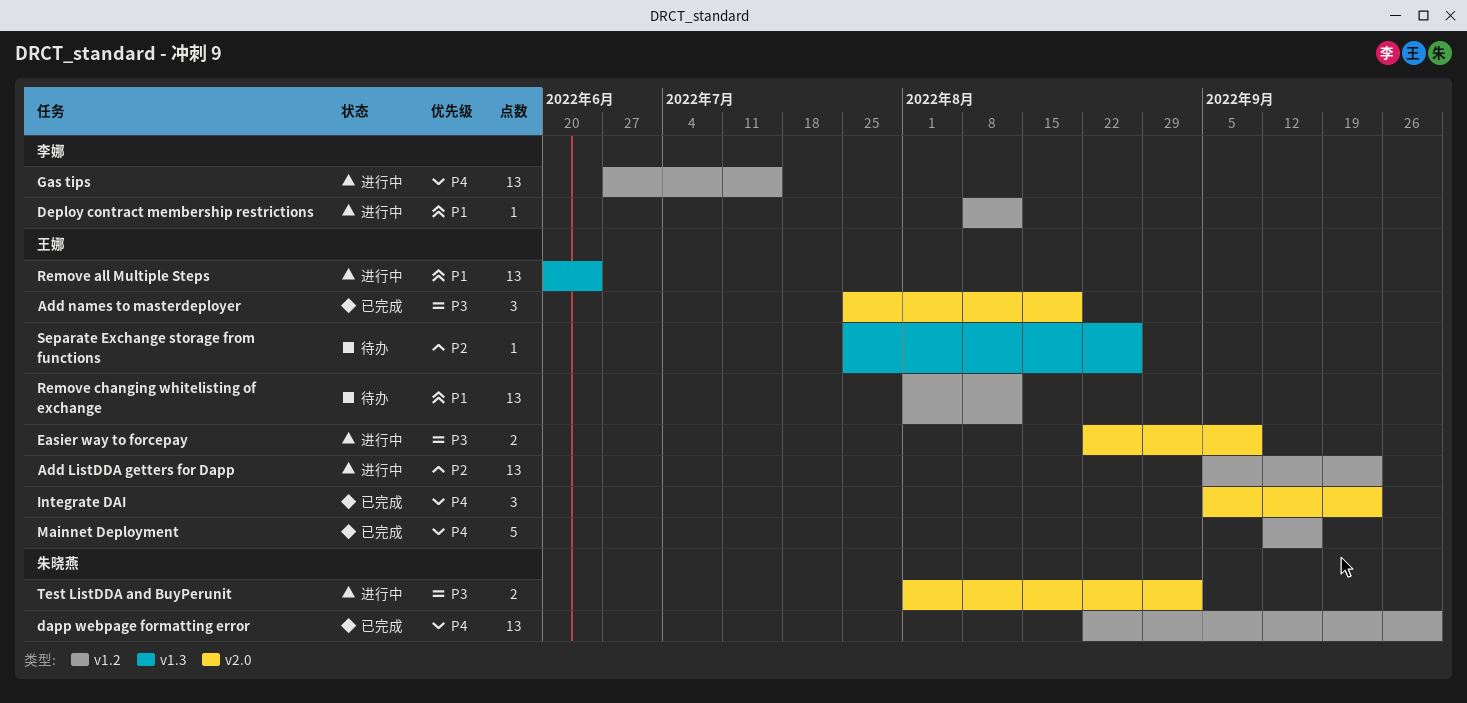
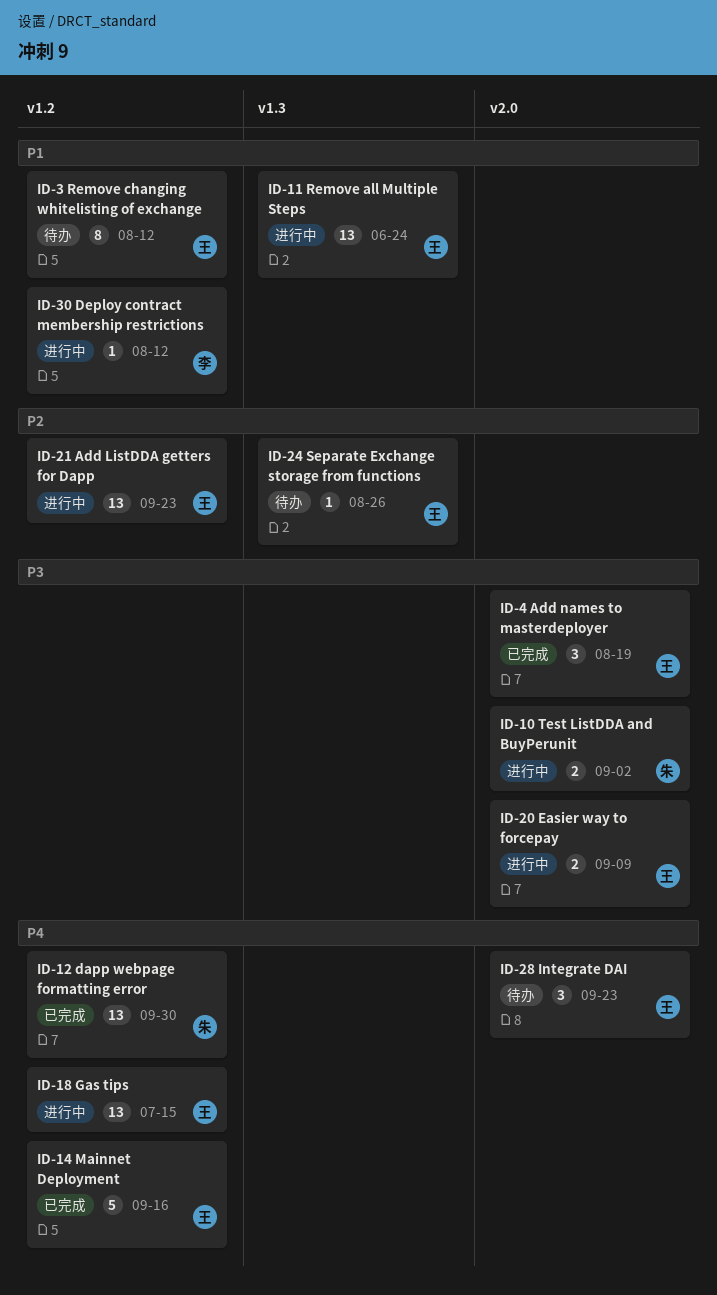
Gas tips, owner: 李娜 -> 王娜
Integrate DAI, status: 已完成 -> 待办
Remove changing whitelisting of exchange, estimate: 13 -> 8

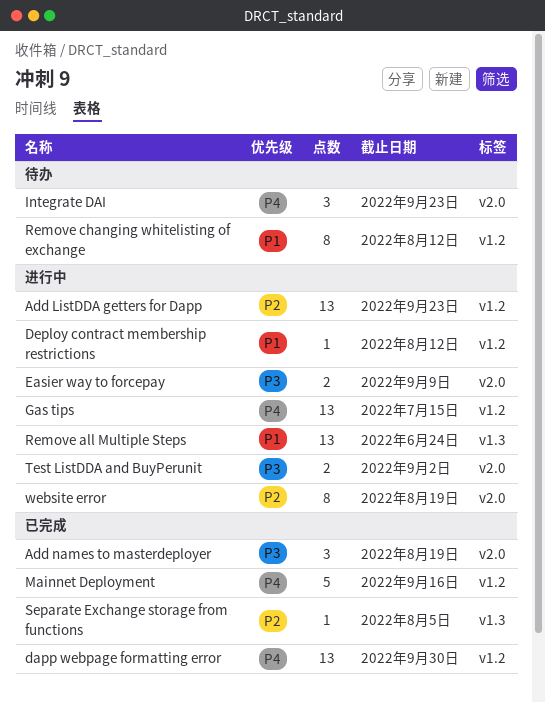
Separate Exchange storage from functions, status: 待办 -> 已完成
Separate Exchange storage from functions, due: Aug 26 -> Aug 5
website error: none -> present

